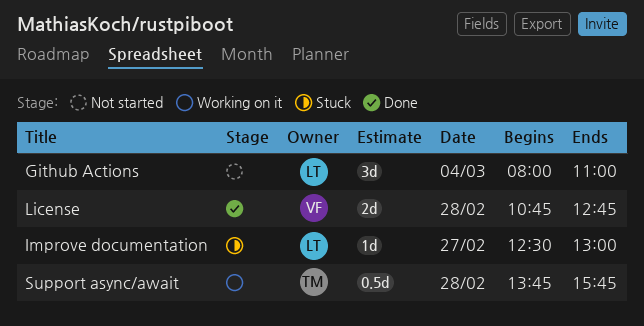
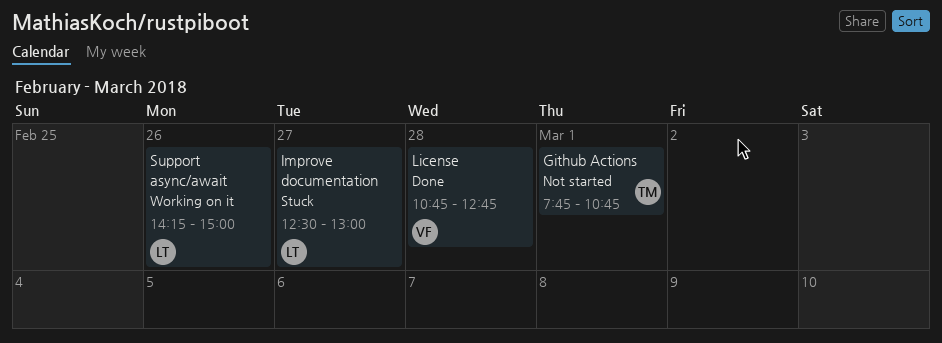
Github Actions, owner: LT -> TM
Github Actions, day: Mar 4 -> Mar 1
Github Actions, begins: 08:00 -> 07:45
Github Actions, ends: 11:00 -> 10:45
Support async/await, owner: TM -> LT
Support async/await, day: Feb 28 -> Feb 26
Support async/await, begins: 13:45 -> 14:15
Support async/await, ends: 15:45 -> 15:00

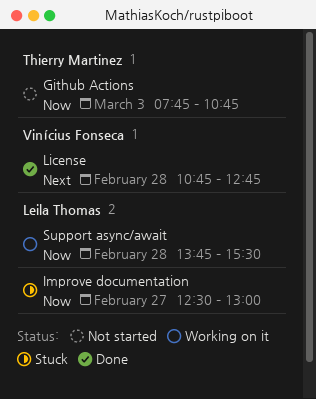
Github Actions, day: Mar 1 -> Mar 3
Support async/await, day: Feb 26 -> Feb 28
Support async/await, begins: 14:15 -> 13:45
Support async/await, ends: 15:00 -> 15:30

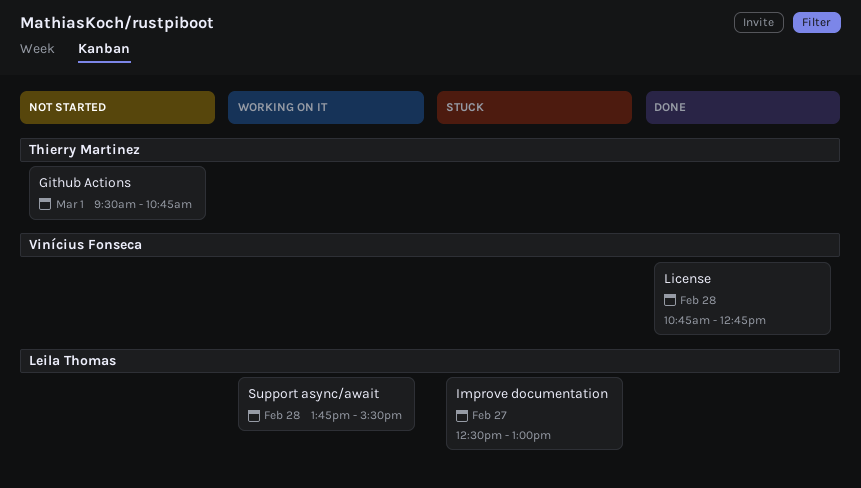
Github Actions, day: Mar 3 -> Mar 1
Github Actions, begins: 07:45 -> 09:30

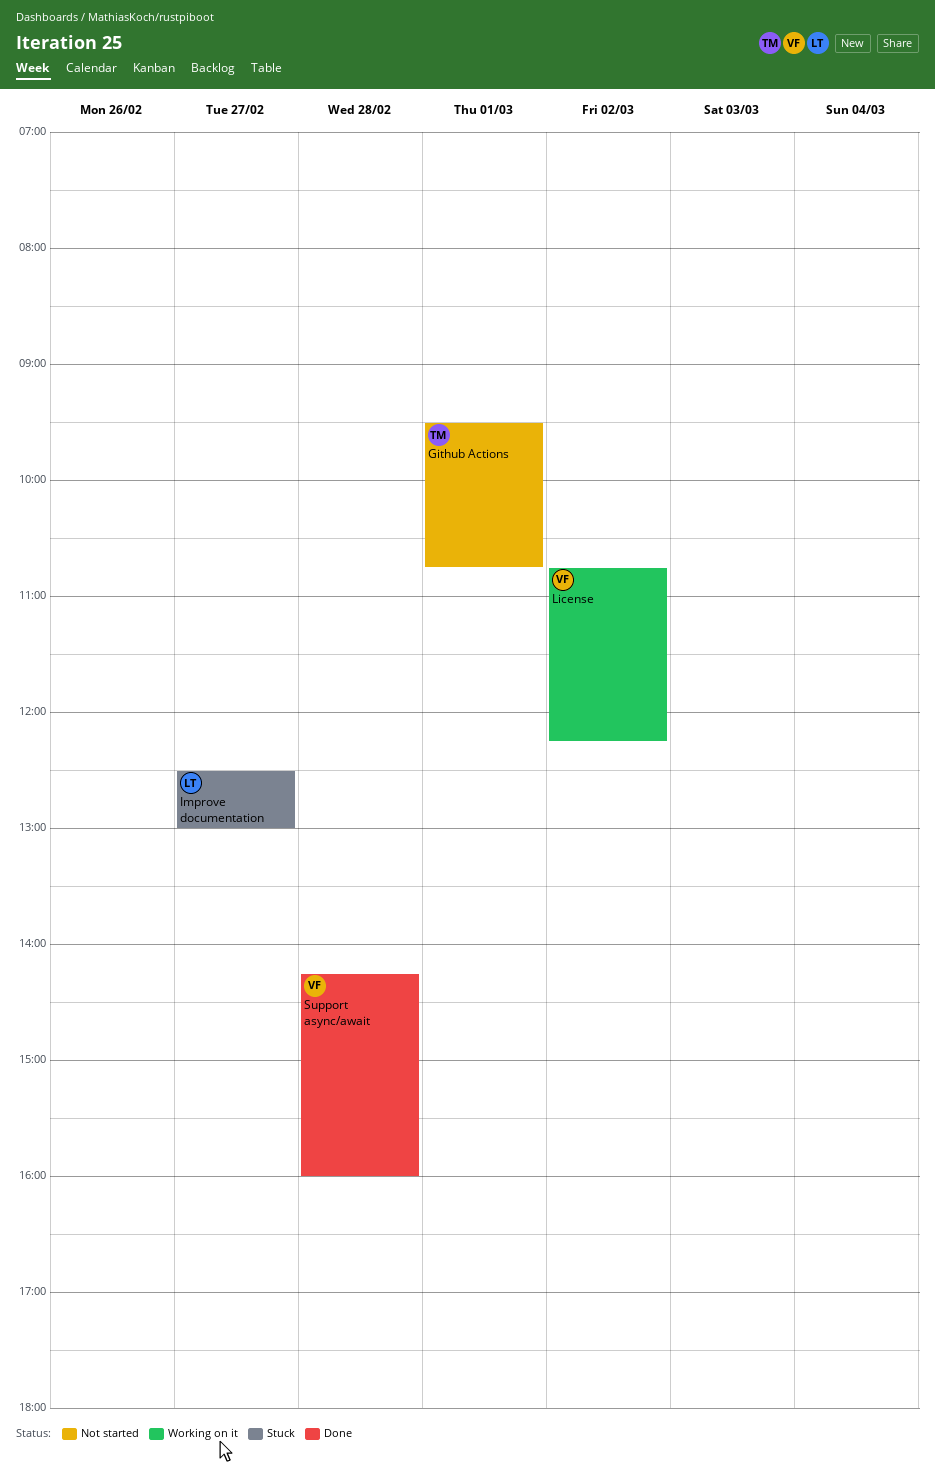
License, status: Done -> Working on it
License, day: Feb 28 -> Mar 2
License, ends: 12:45 -> 12:15
Support async/await, status: Working on it -> Done
Support async/await, owner: Leila Thomas -> Vinícius Fonseca
Support async/await, begins: 13:45 -> 14:15
Support async/await, ends: 15:30 -> 16:00

